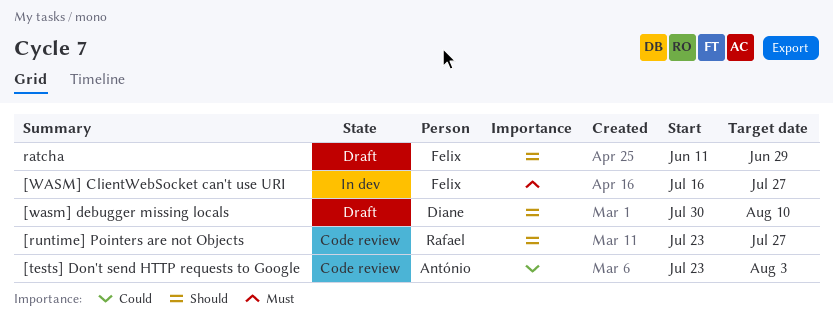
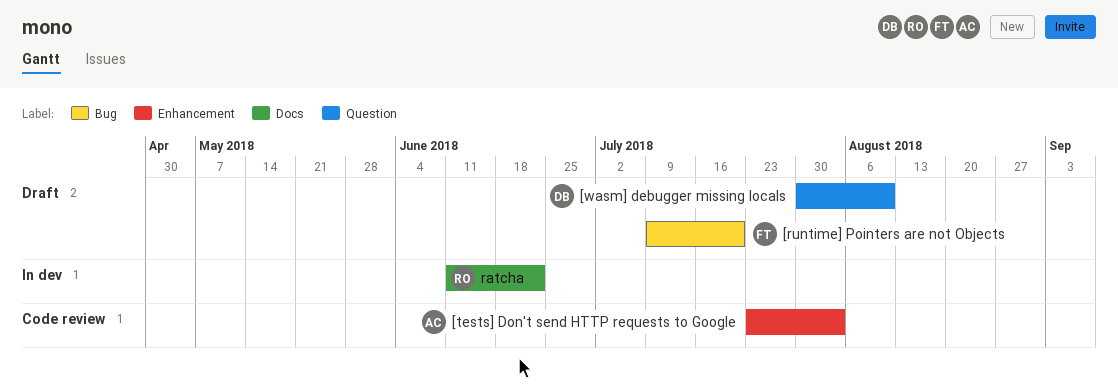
[runtime] Pointers are not Objects, status: Code review -> Draft
[runtime] Pointers are not Objects, owner: Rafael -> Felix
[runtime] Pointers are not Objects, start: Jul 23 -> Jul 9
[runtime] Pointers are not Objects, due: Jul 27 -> Jul 20
[WASM] ClientWebSocket can't use URI: present -> none
ratcha, status: Draft -> In dev
ratcha, owner: Felix -> Rafael
ratcha, due: Jun 29 -> Jun 22

